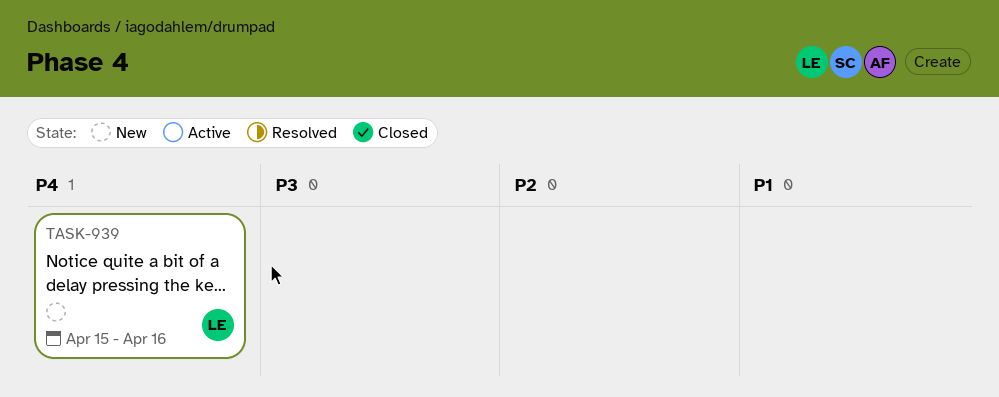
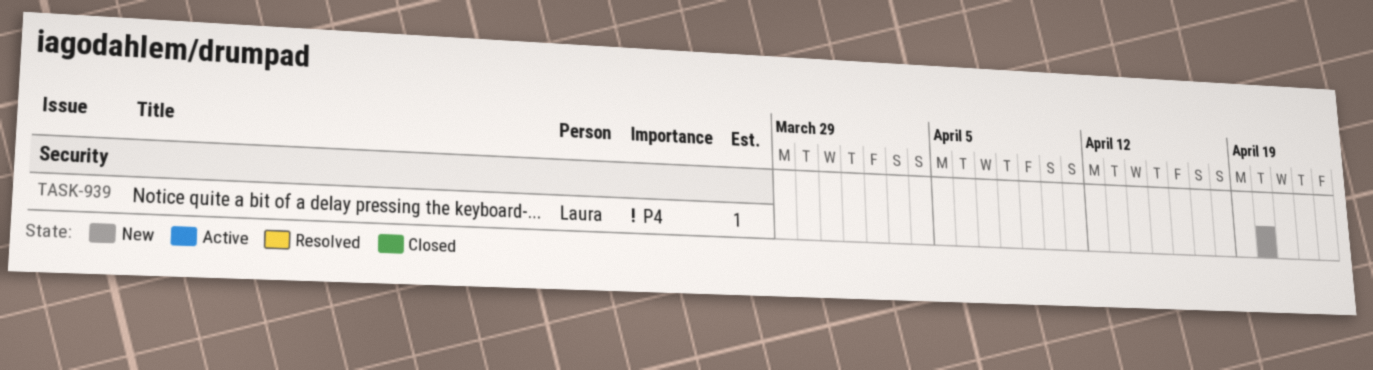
TASK-939, start: Apr 15 -> Apr 20
TASK-939, due: Apr 16 -> Apr 20

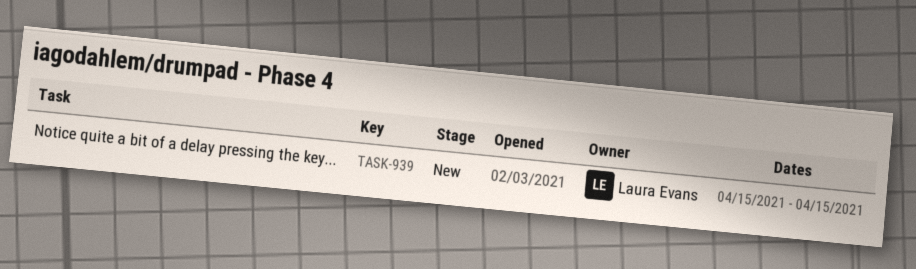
TASK-939, start: Apr 20 -> Apr 15
TASK-939, due: Apr 20 -> Apr 15

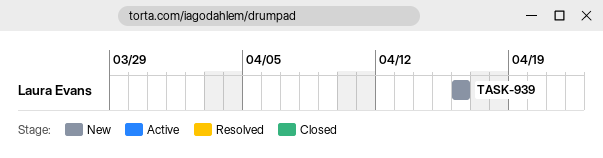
TASK-939, start: Apr 15 -> Apr 16
TASK-939, due: Apr 15 -> Apr 16

